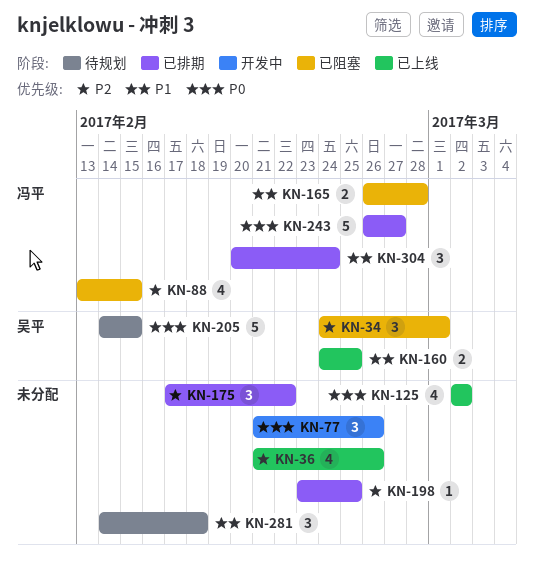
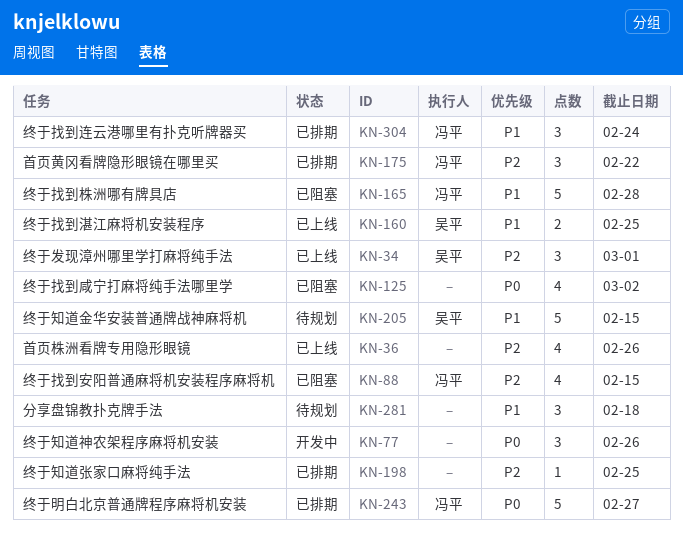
KN-34, status: 已阻塞 -> 已上线
KN-125, status: 已上线 -> 已阻塞
KN-165, estimate: 2 -> 5
KN-175, owner: none -> 冯平
KN-205, priority: P0 -> P1

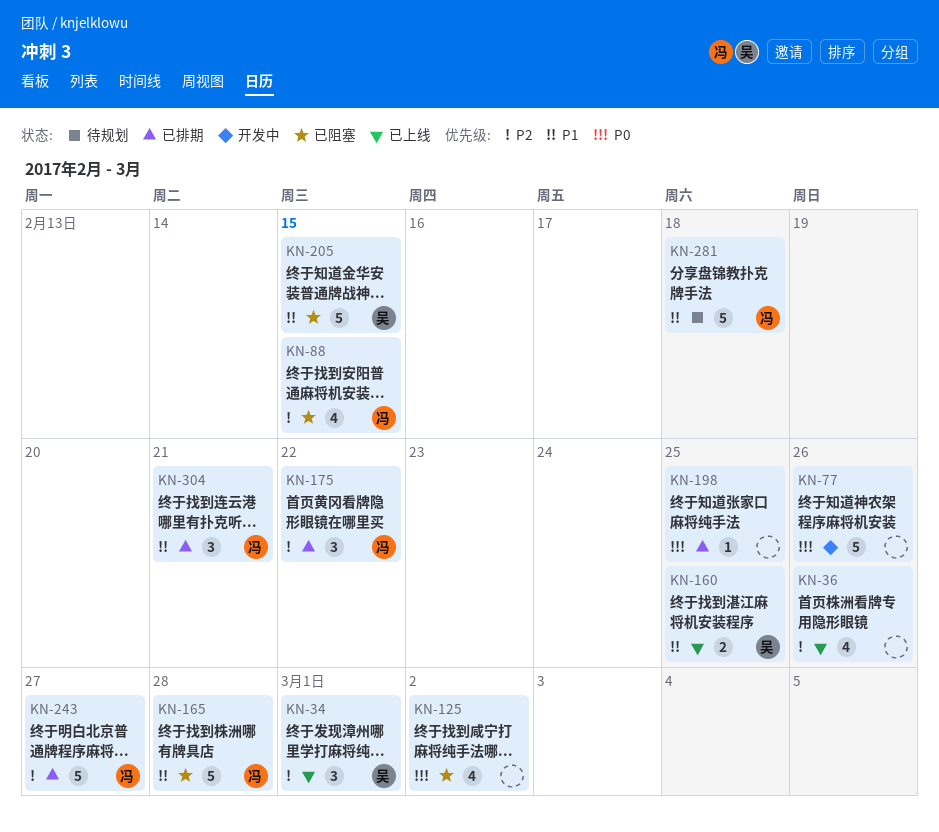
KN-77, estimate: 3 -> 5
KN-198, priority: P2 -> P0
KN-205, status: 待规划 -> 已阻塞
KN-243, priority: P0 -> P2
KN-281, owner: none -> 冯平
KN-281, estimate: 3 -> 5
KN-304, due: Feb 24 -> Feb 21

